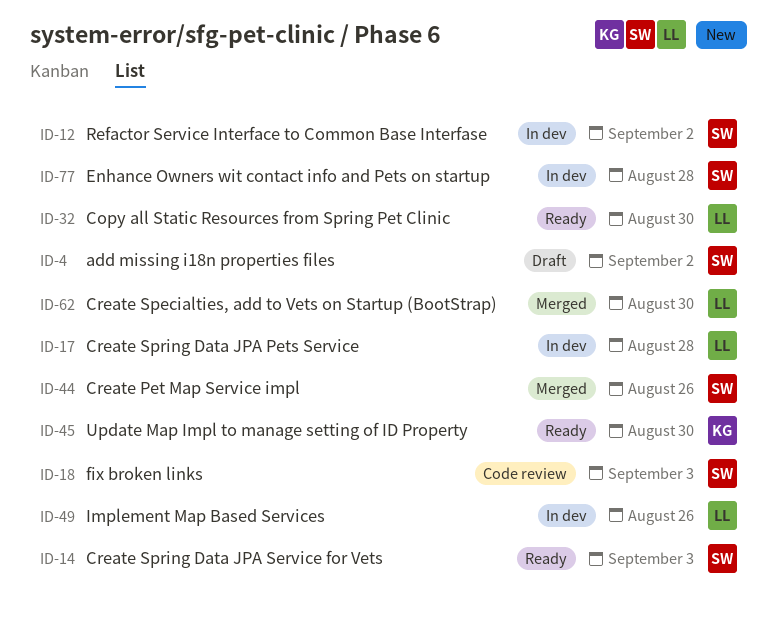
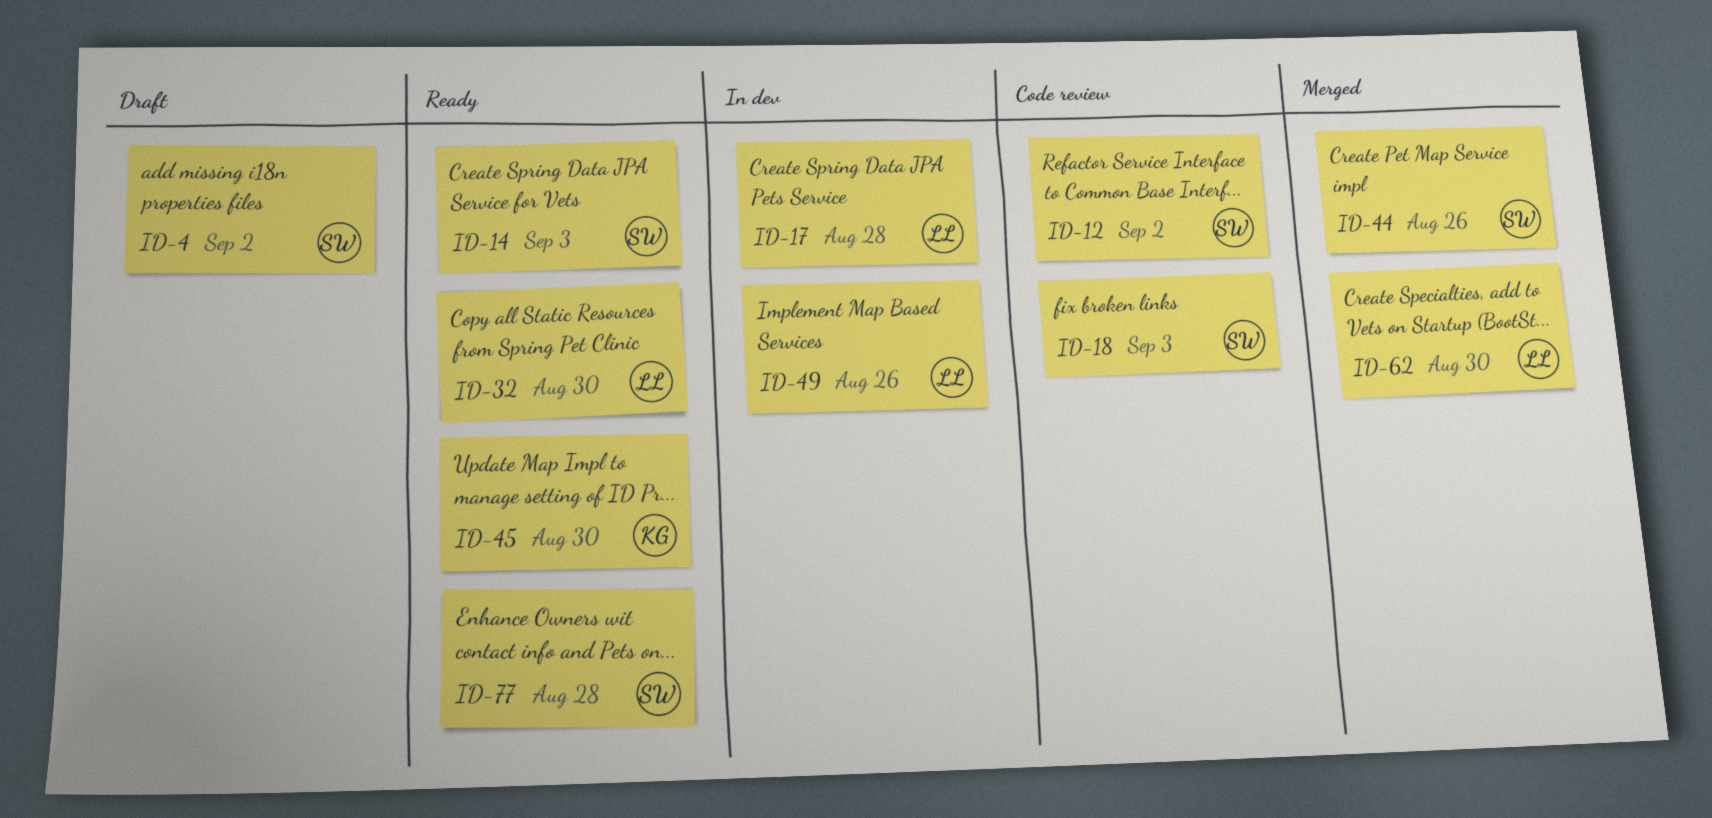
ID-12, status: In dev -> Code review
ID-77, status: In dev -> Ready

